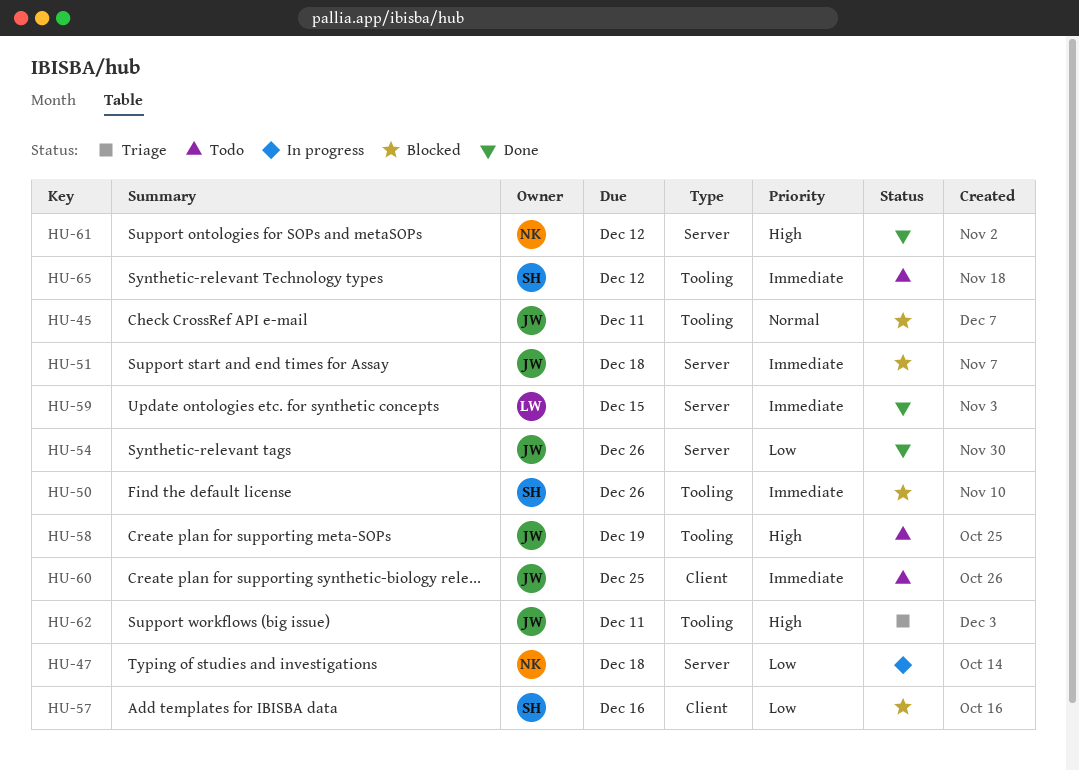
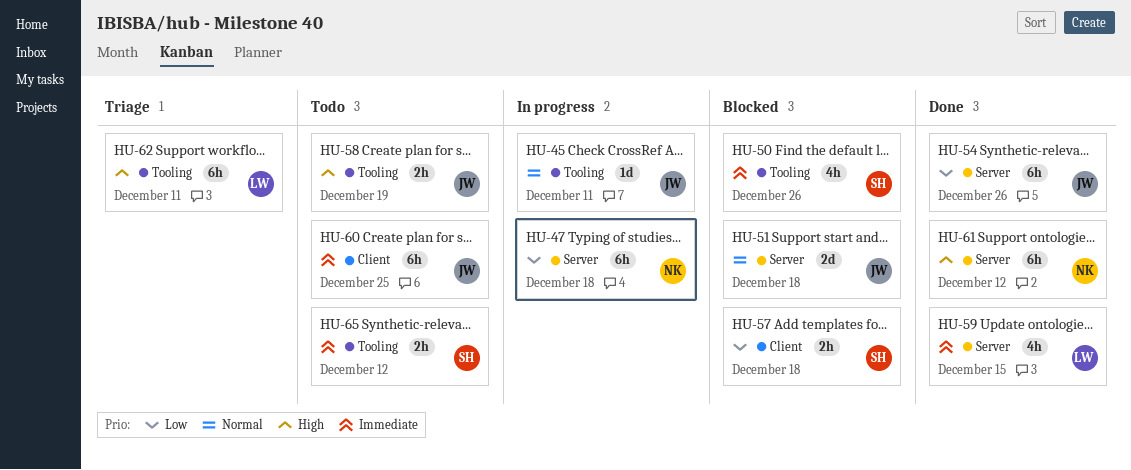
HU-45, status: Blocked -> In progress
HU-51, priority: Immediate -> Normal
HU-57, due: Dec 16 -> Dec 18
HU-62, owner: JW -> LW

